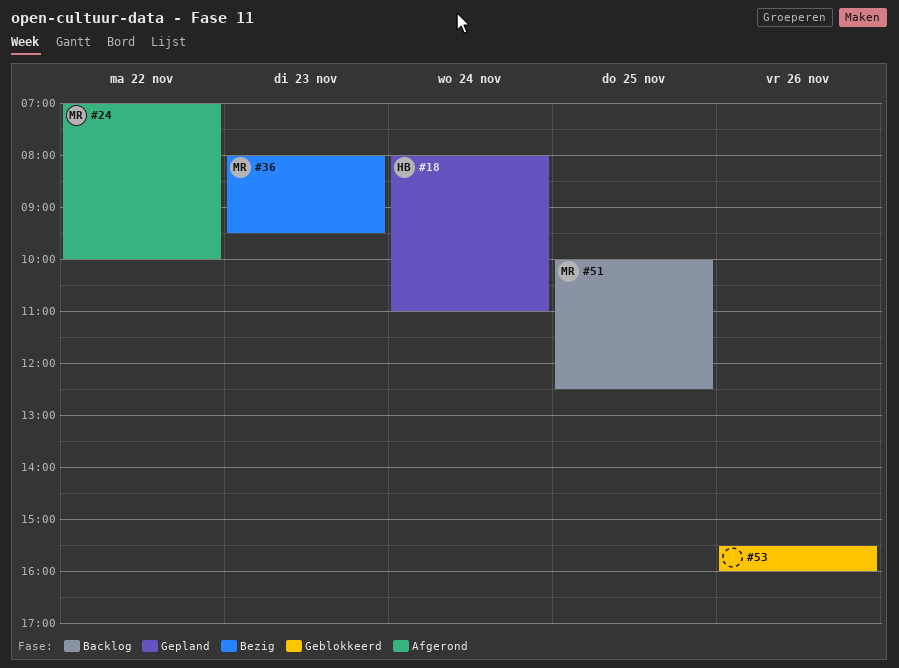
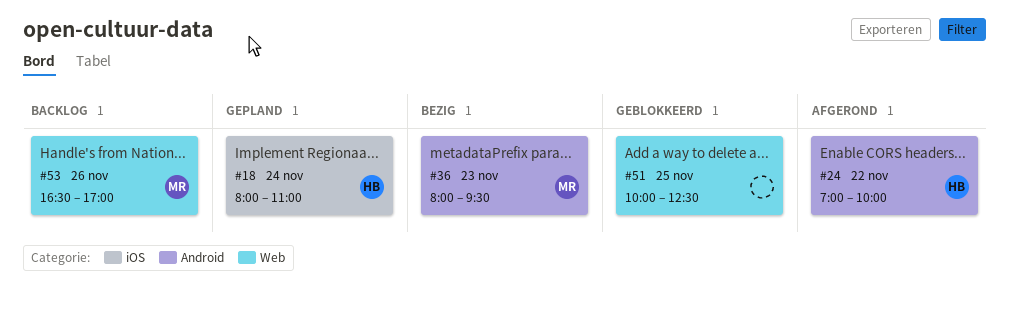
#24, owner: MR -> HB
#51, status: Backlog -> Geblokkeerd
#51, owner: MR -> none
#53, status: Geblokkeerd -> Backlog
#53, owner: none -> MR
#53, begins: 15:30 -> 16:30
#53, ends: 16:00 -> 17:00

